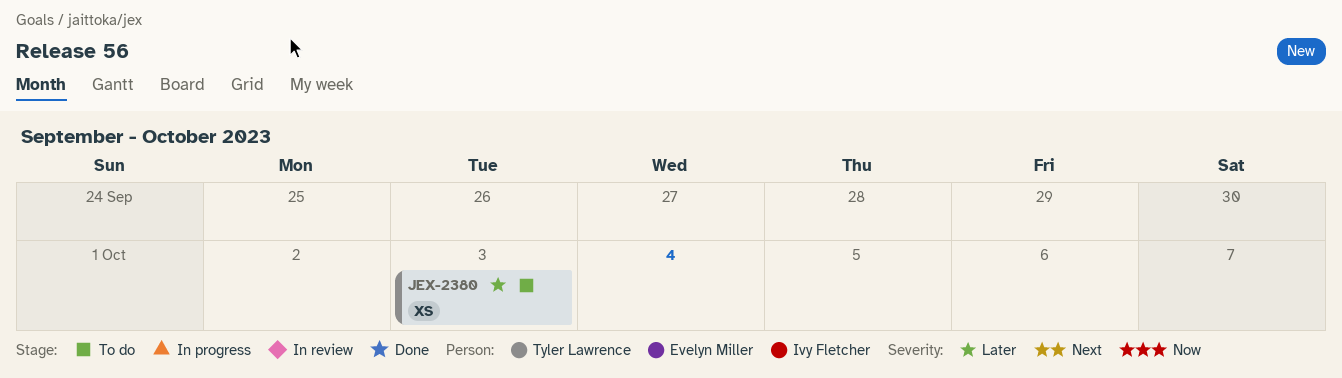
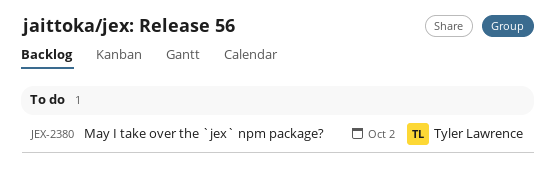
JEX-2380, due: Oct 3 -> Oct 2

